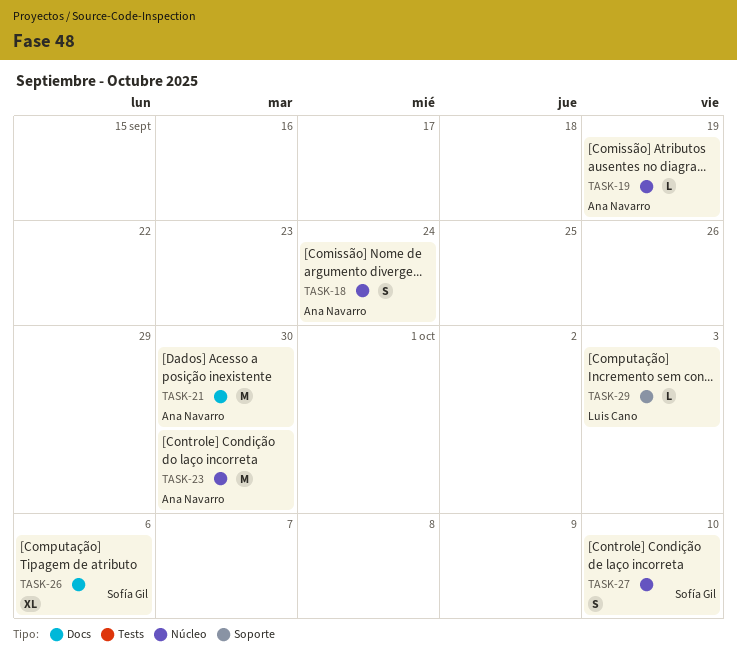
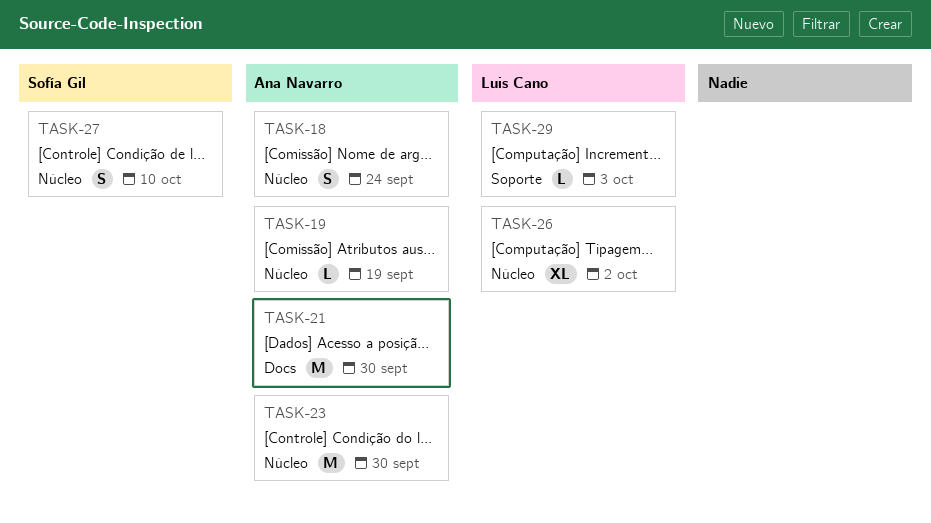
TASK-26, owner: Sofía Gil -> Luis Cano
TASK-26, label: Docs -> Núcleo
TASK-26, due: Oct 6 -> Oct 2

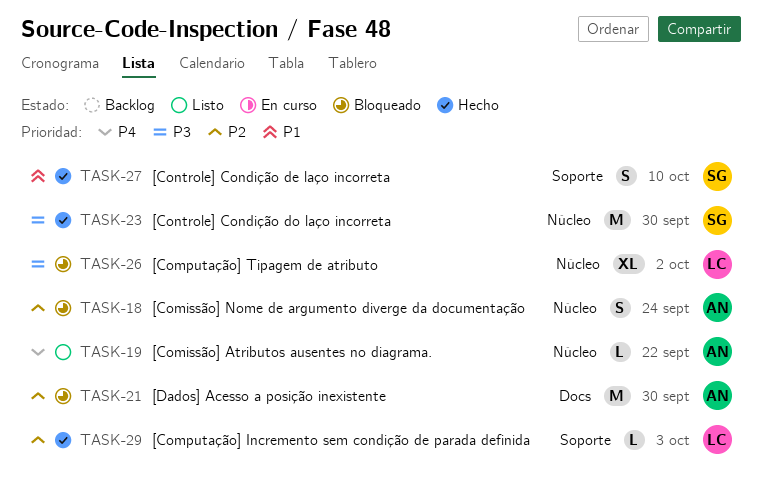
TASK-19, due: Sep 19 -> Sep 22
TASK-23, owner: Ana Navarro -> Sofía Gil
TASK-27, label: Núcleo -> Soporte

